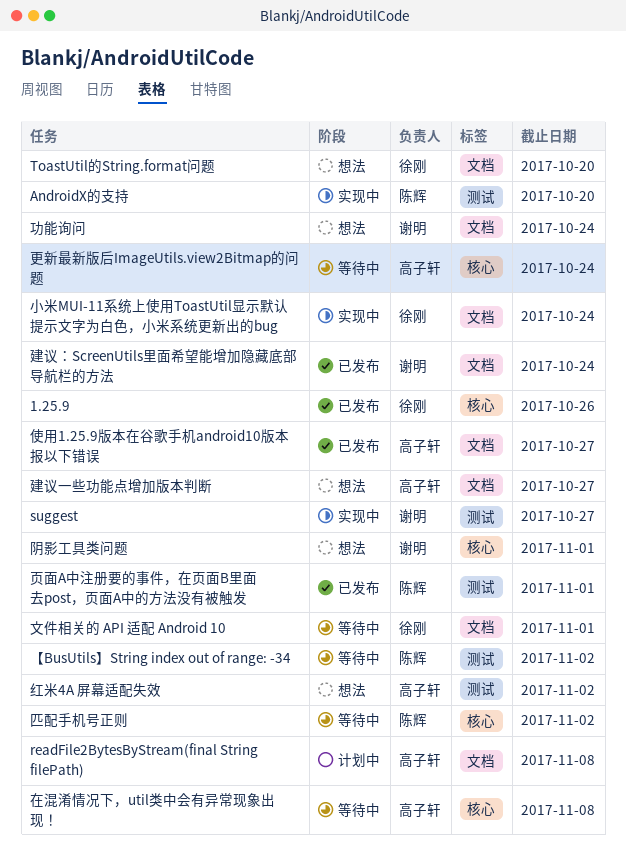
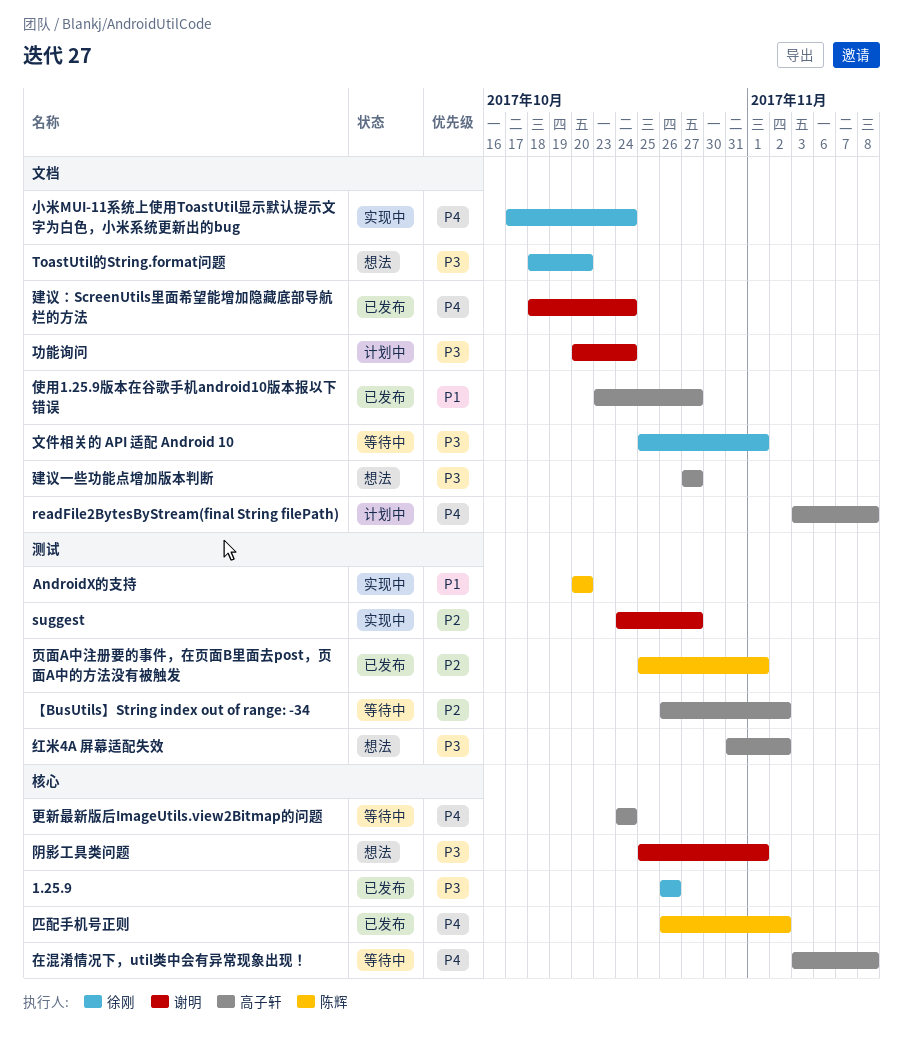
【BusUtils】String index out of range: -34, owner: 陈辉 -> 高子轩
功能询问, status: 想法 -> 计划中
匹配手机号正则, status: 等待中 -> 已发布

